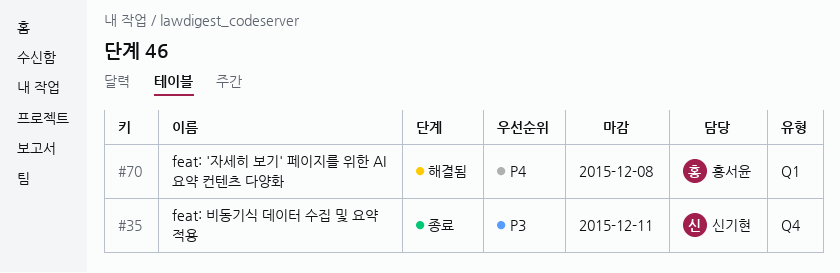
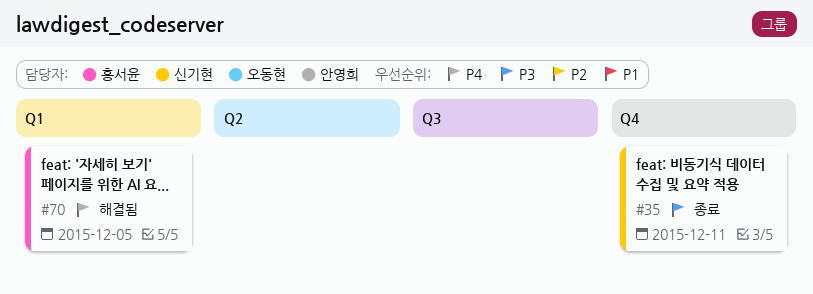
#70, due: Dec 8 -> Dec 5

